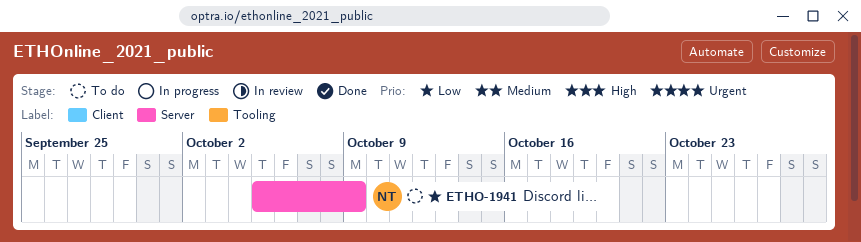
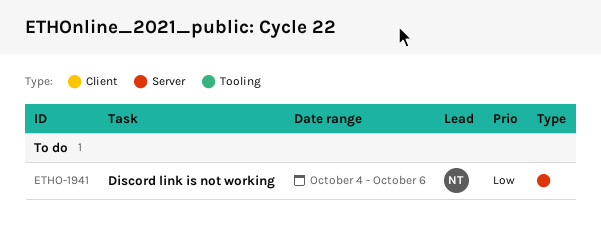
ETHO-1941, start: Oct 5 -> Oct 4
ETHO-1941, due: Oct 9 -> Oct 6

